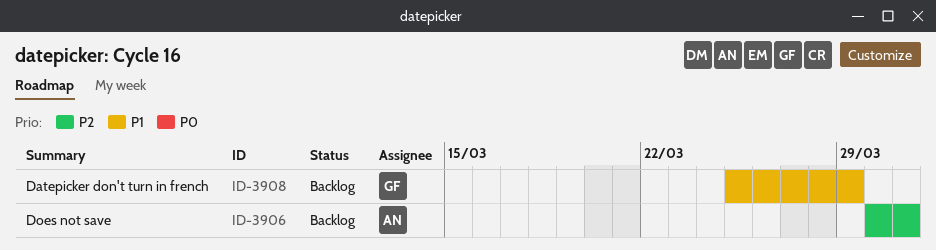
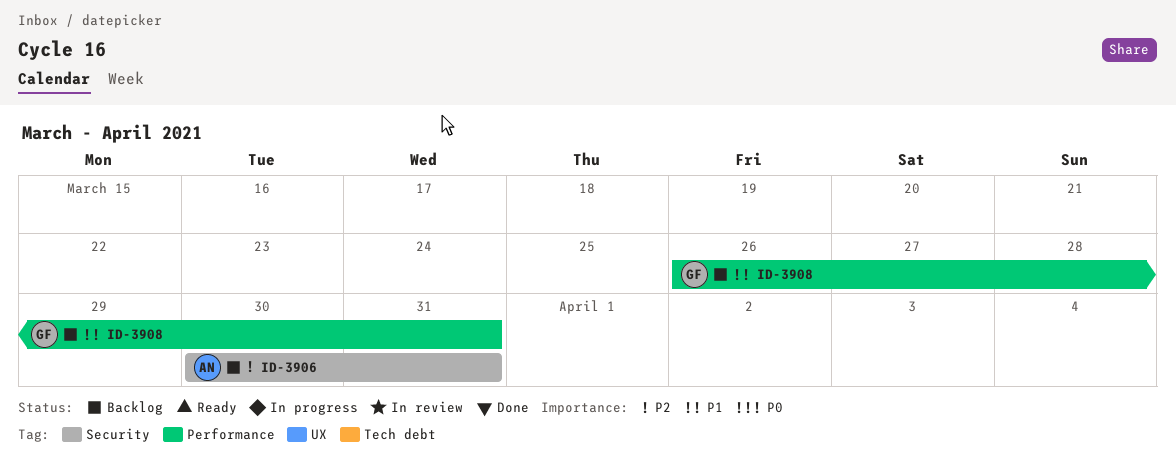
ID-3908, start: Mar 25 -> Mar 26
ID-3908, due: Mar 29 -> Mar 31

